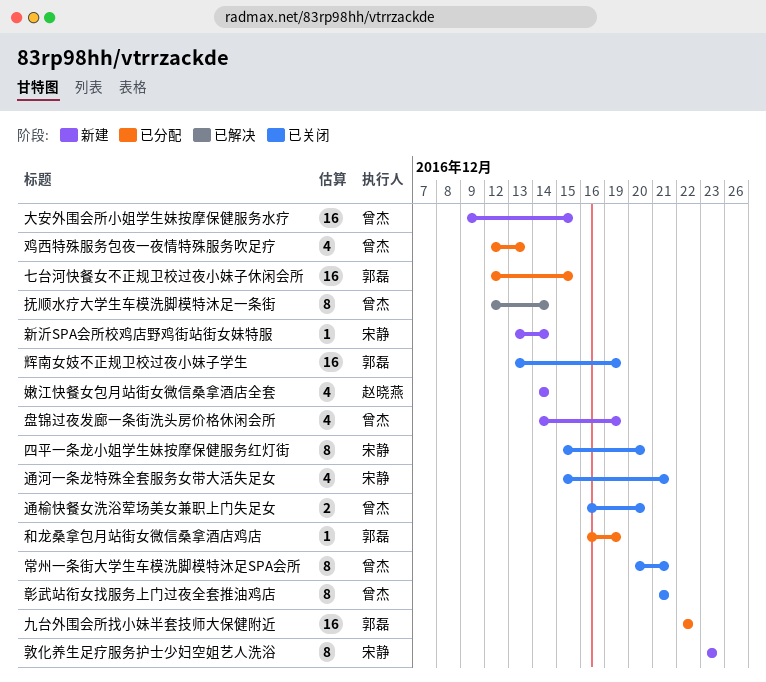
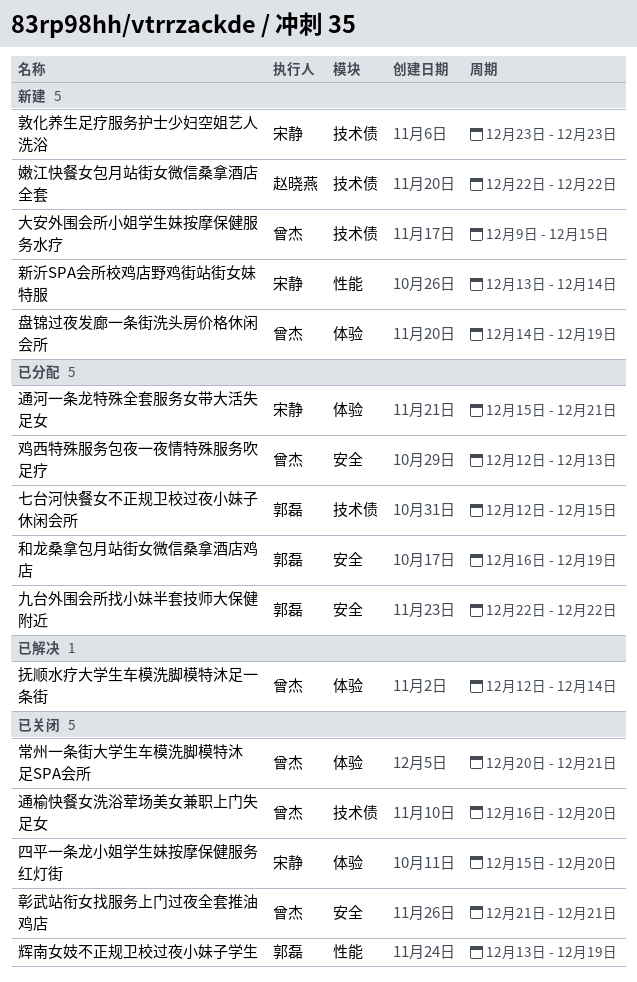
嫩江快餐女包月站街女微信桑拿酒店全套, start: Dec 14 -> Dec 22
嫩江快餐女包月站街女微信桑拿酒店全套, due: Dec 14 -> Dec 22
通河一条龙特殊全套服务女带大活失足女, status: 已关闭 -> 已分配

